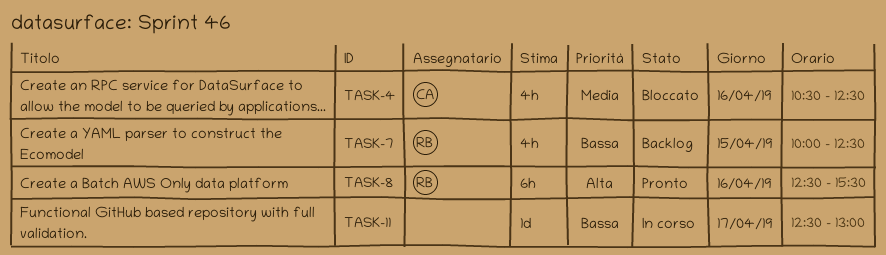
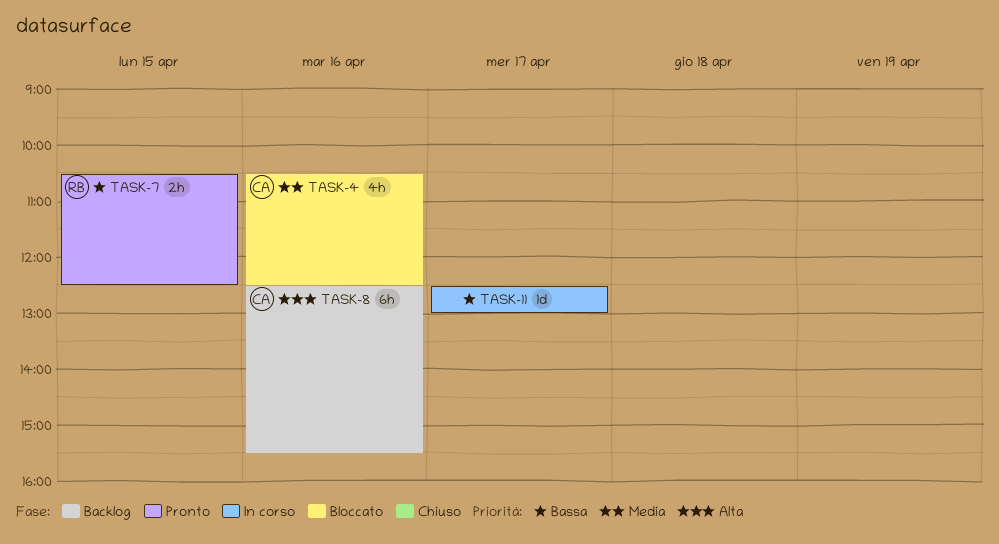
TASK-7, status: Backlog -> Pronto
TASK-7, estimate: 4h -> 2h
TASK-7, begins: 10:00 -> 10:30
TASK-8, status: Pronto -> Backlog
TASK-8, owner: RB -> CA

